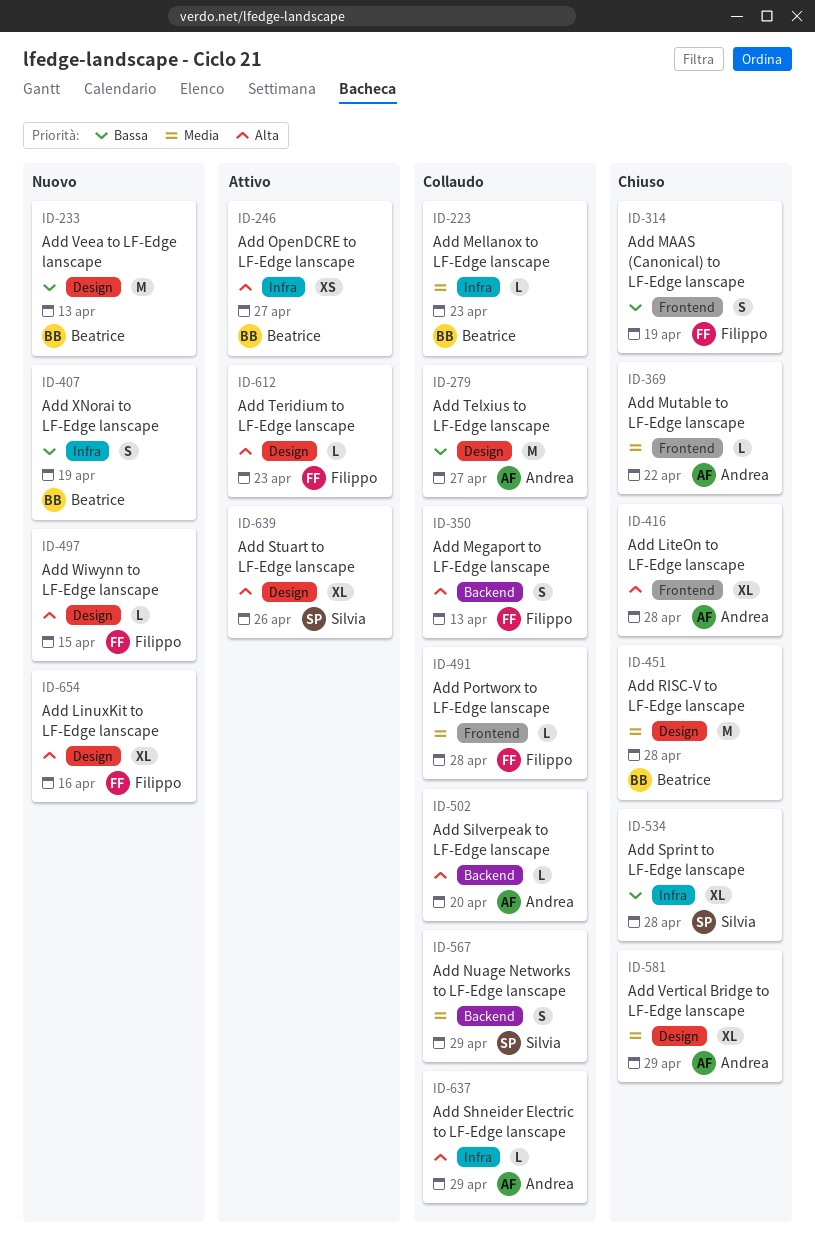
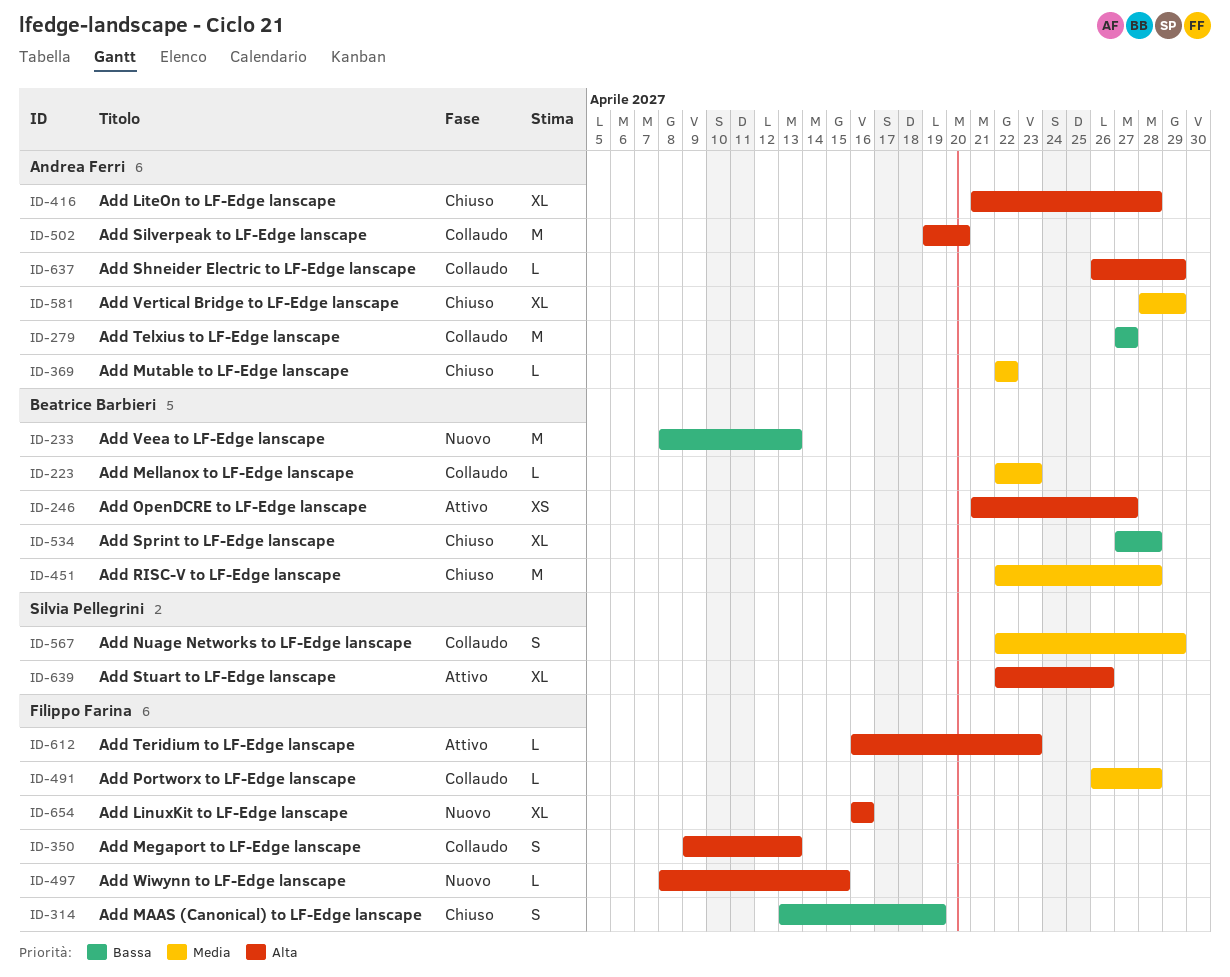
ID-407: present -> none
ID-502, estimate: L -> M
ID-534, owner: Silvia Pellegrini -> Beatrice Barbieri

